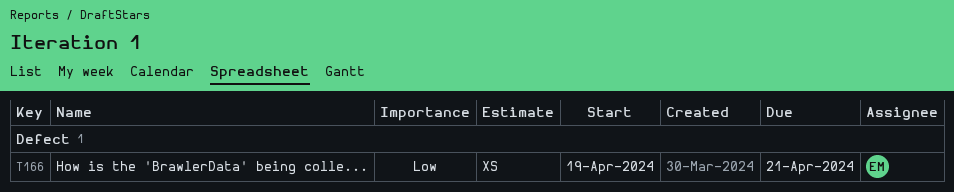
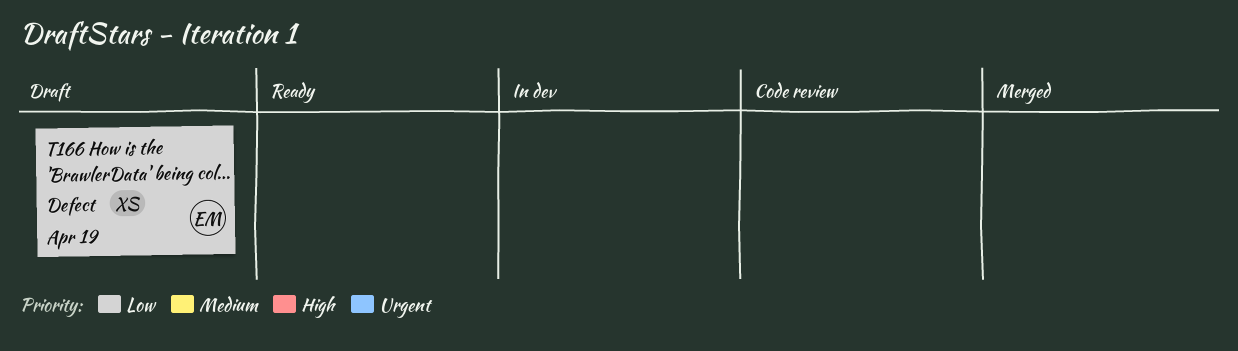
T166, due: Apr 21 -> Apr 19

